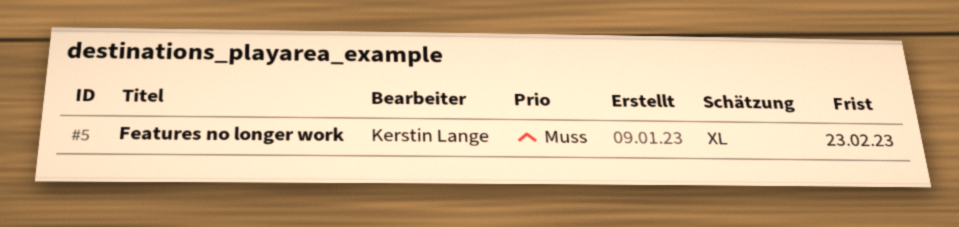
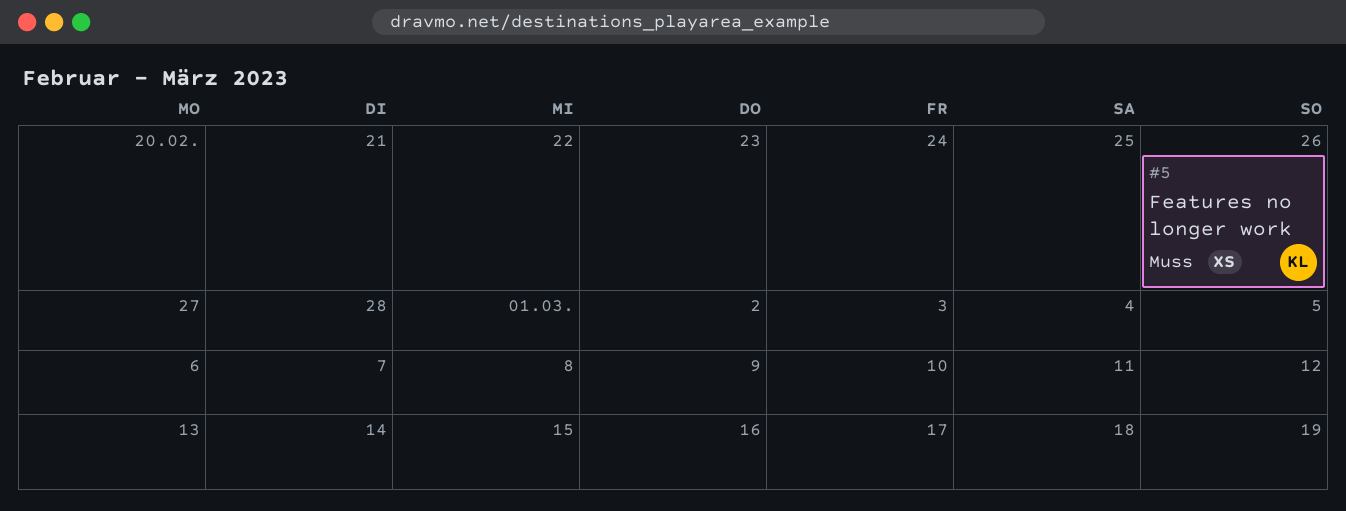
#5, estimate: XL -> XS
#5, due: Feb 23 -> Feb 26

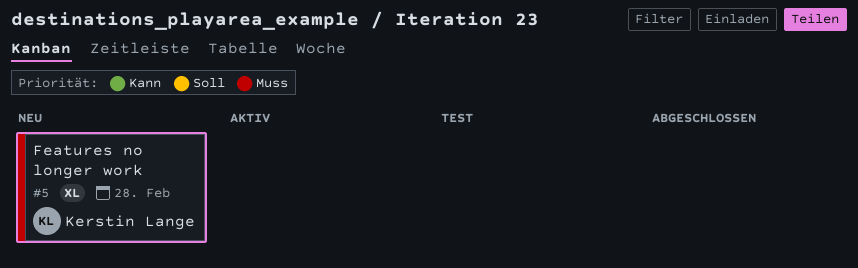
#5, estimate: XS -> XL
#5, due: Feb 26 -> Feb 28

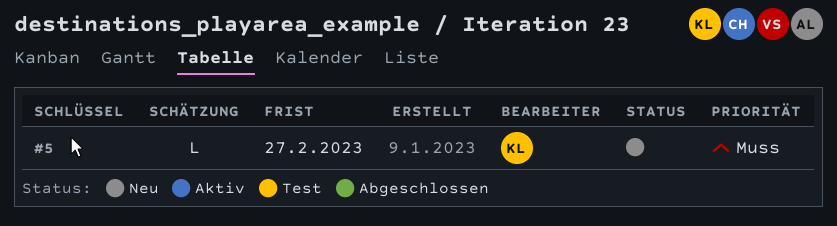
#5, estimate: XL -> L
#5, due: Feb 28 -> Feb 27

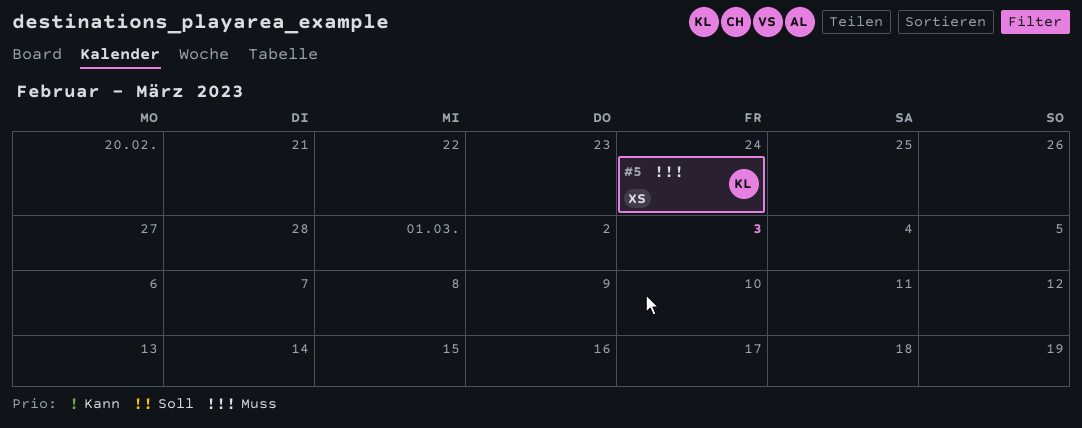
#5, estimate: L -> XS
#5, due: Feb 27 -> Feb 24

